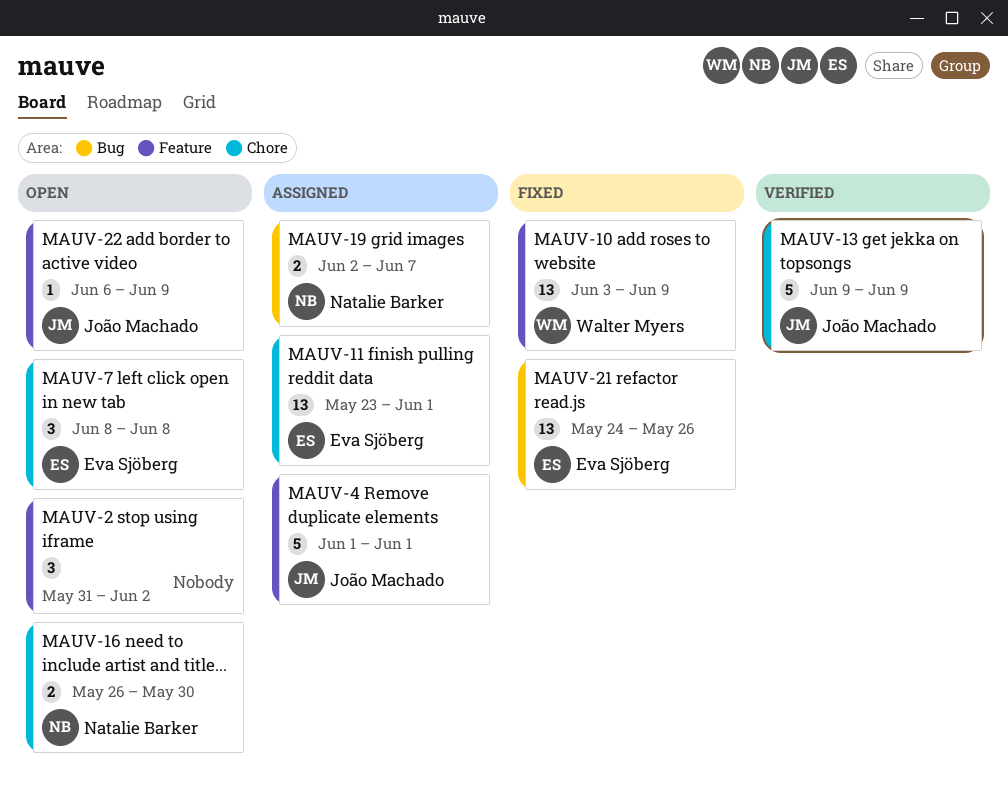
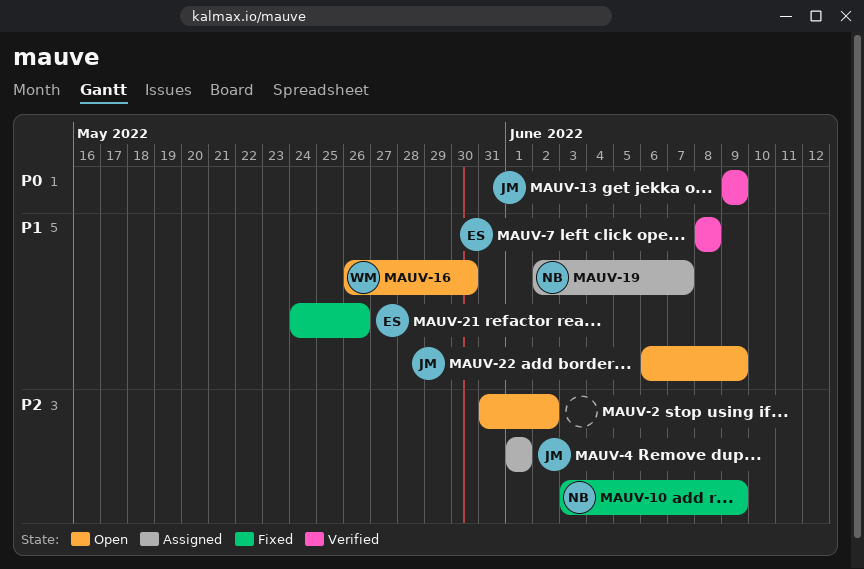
MAUV-7, status: Open -> Verified
MAUV-10, owner: Walter Myers -> Natalie Barker
MAUV-11: present -> none
MAUV-16, owner: Natalie Barker -> Walter Myers

